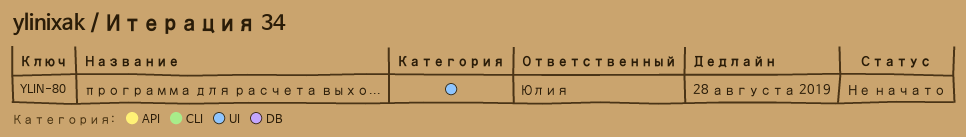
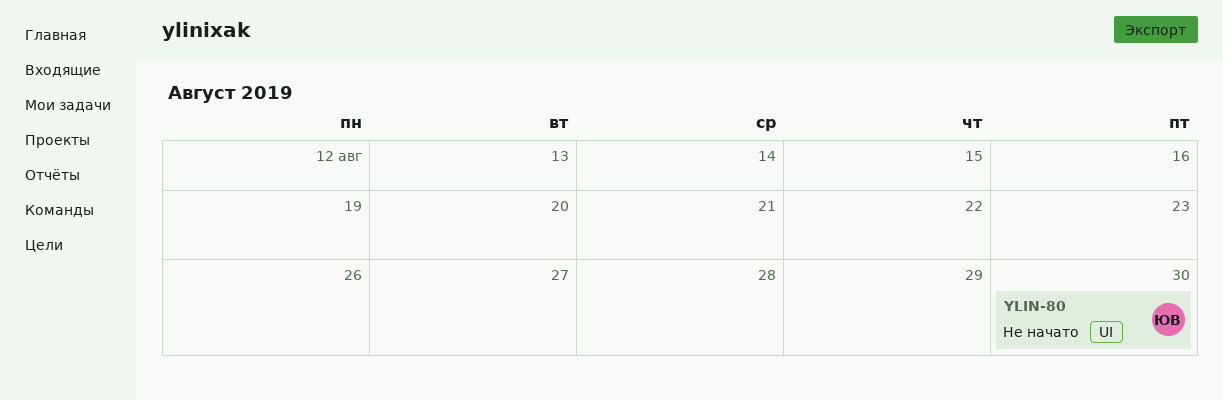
YLIN-80, due: Aug 28 -> Aug 30

